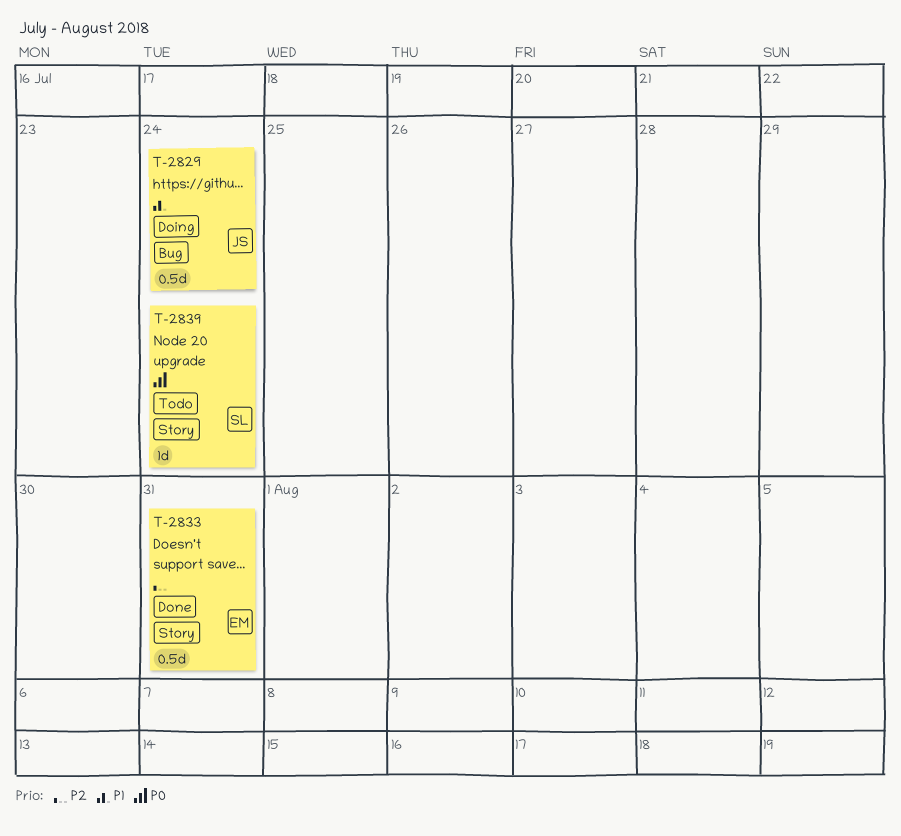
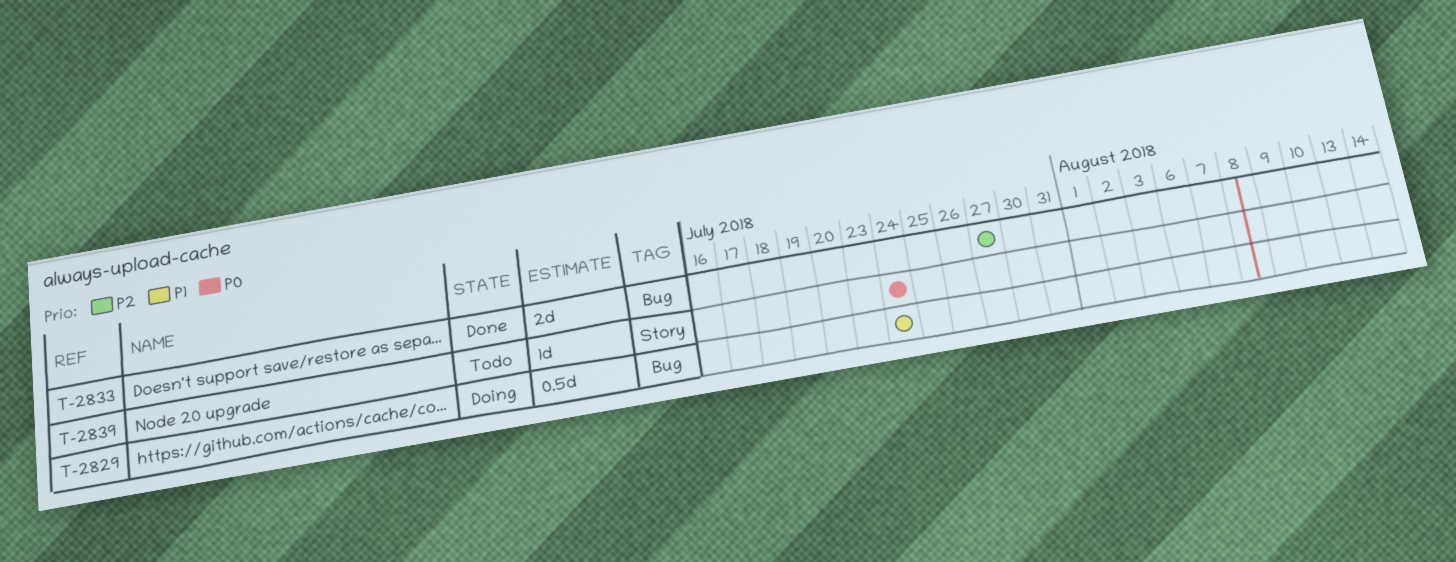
T-2833, label: Story -> Bug
T-2833, estimate: 0.5d -> 2d
T-2833, due: Jul 31 -> Jul 27

